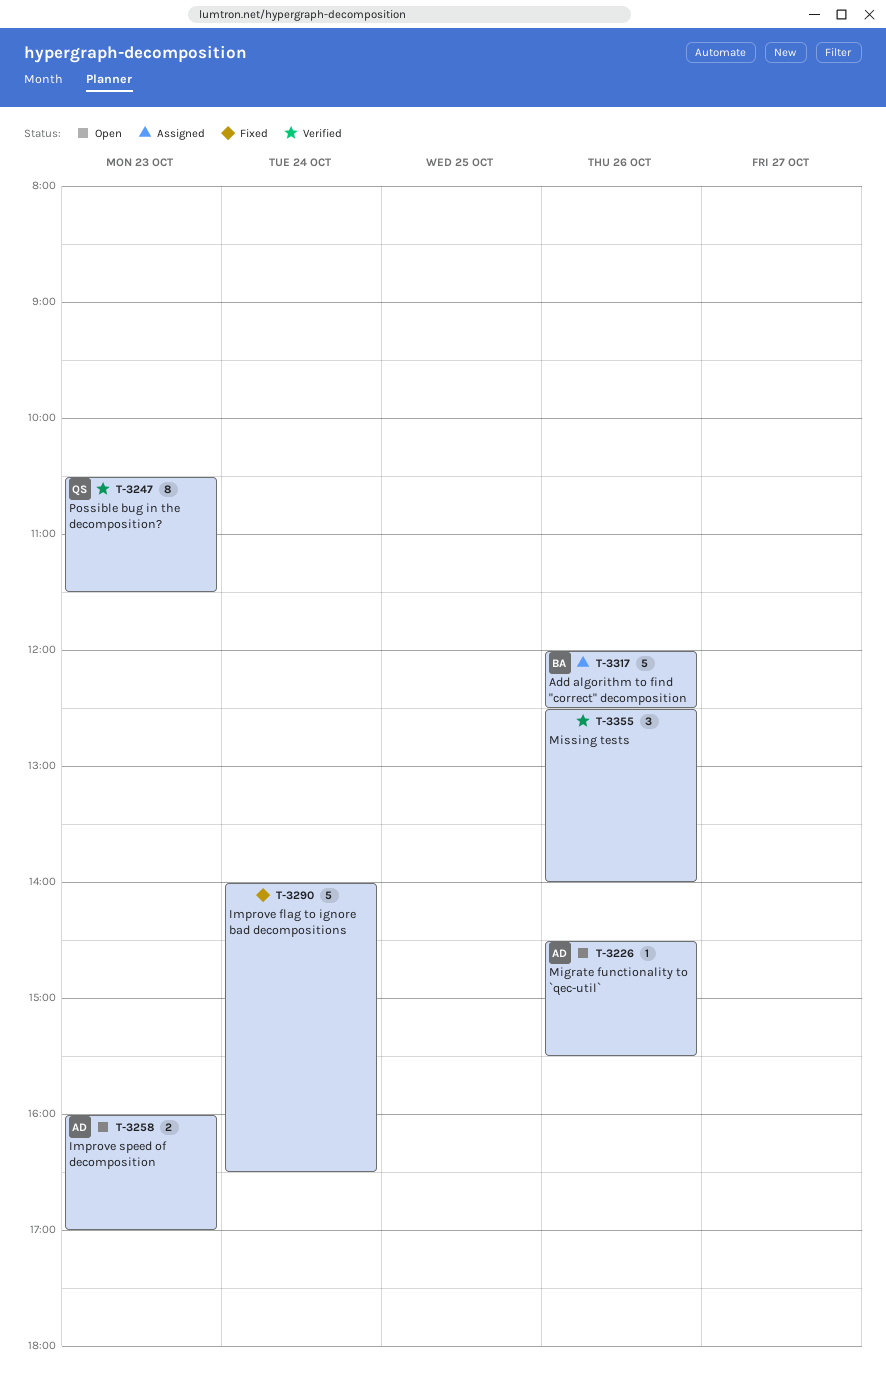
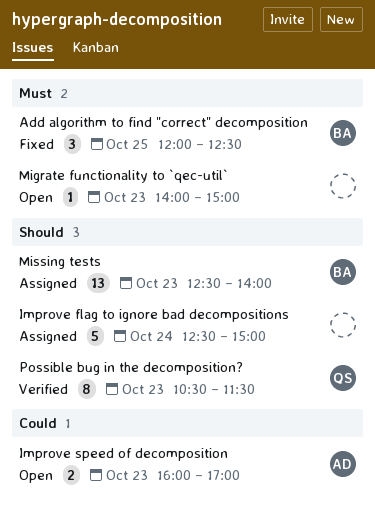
Add algorithm to find "correct" decomposition, status: Assigned -> Fixed
Add algorithm to find "correct" decomposition, estimate: 5 -> 3
Add algorithm to find "correct" decomposition, day: Oct 26 -> Oct 25
Improve flag to ignore bad decompositions, status: Fixed -> Assigned
Improve flag to ignore bad decompositions, begins: 14:00 -> 12:30
Improve flag to ignore bad decompositions, ends: 16:30 -> 15:00
Migrate functionality to `qec-util`, owner: AD -> none
Migrate functionality to `qec-util`, day: Oct 26 -> Oct 23
Migrate functionality to `qec-util`, begins: 14:30 -> 14:00
Migrate functionality to `qec-util`, ends: 15:30 -> 15:00
Missing tests, status: Verified -> Assigned
Missing tests, owner: none -> BA
Missing tests, estimate: 3 -> 13
Missing tests, day: Oct 26 -> Oct 23

